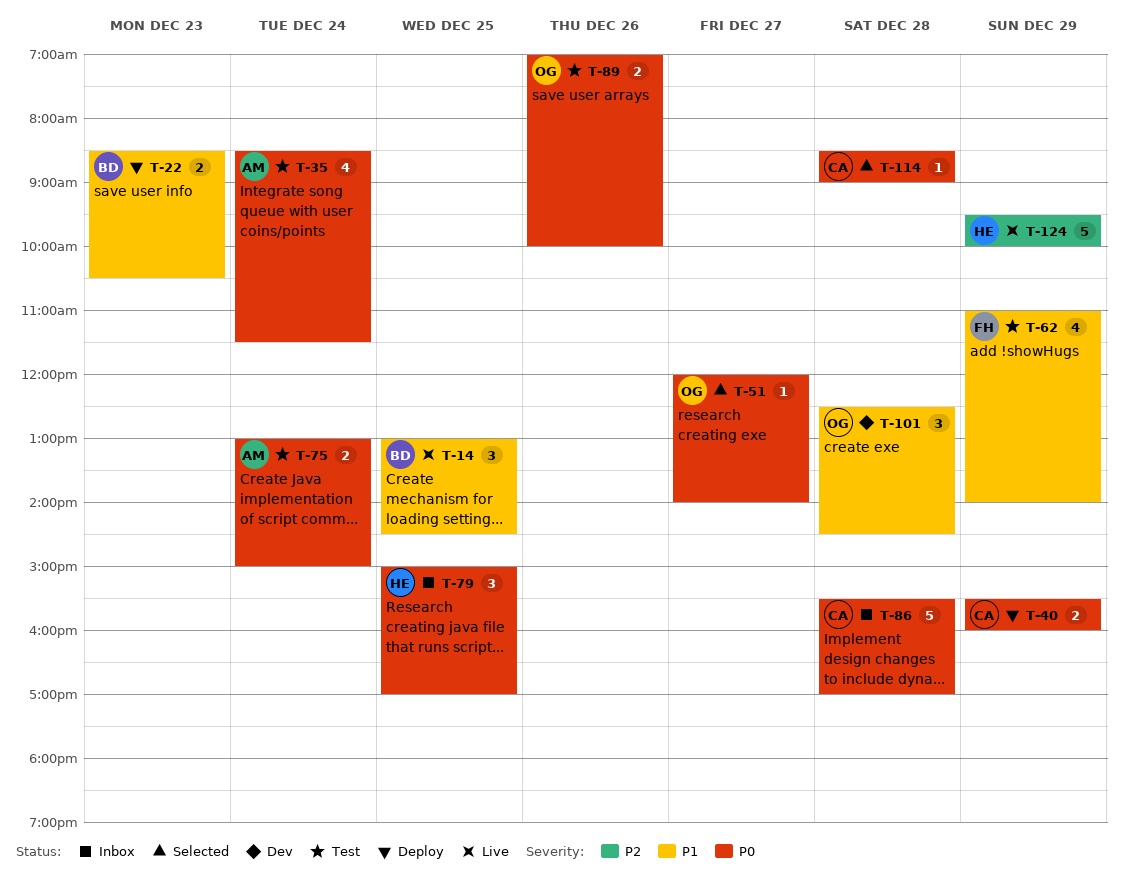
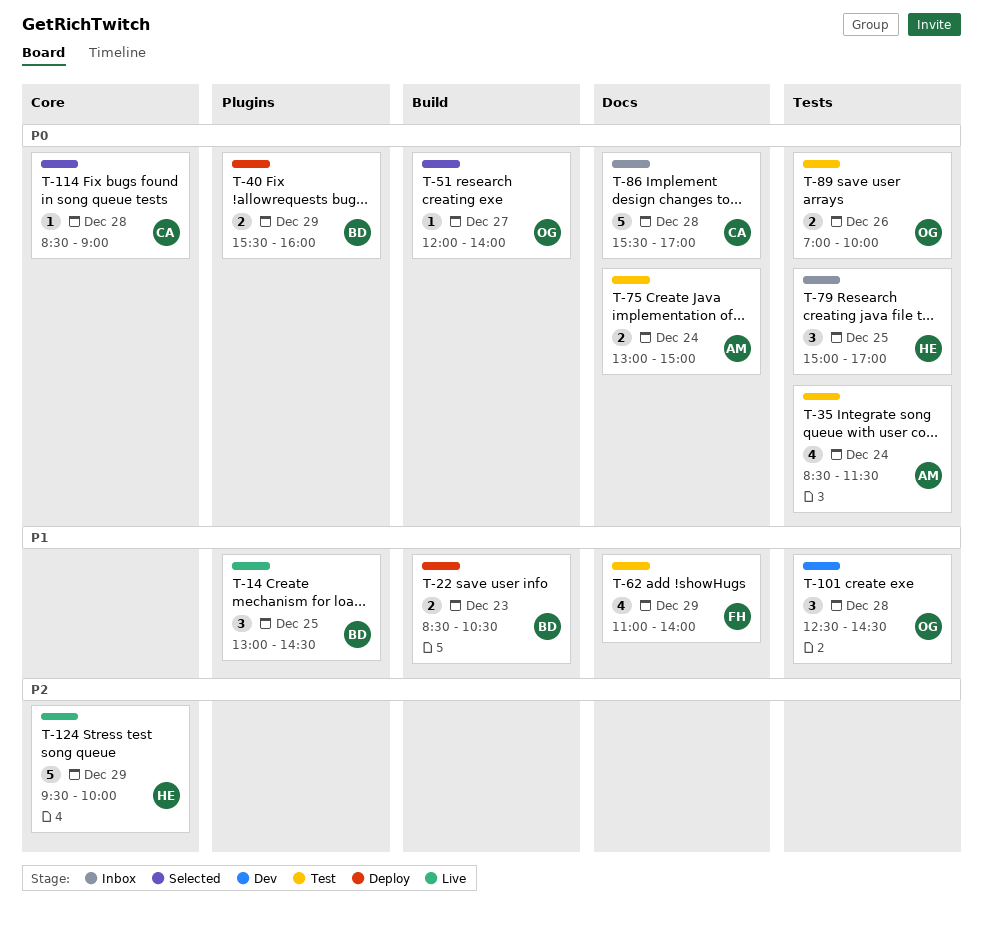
T-40, owner: CA -> BD

